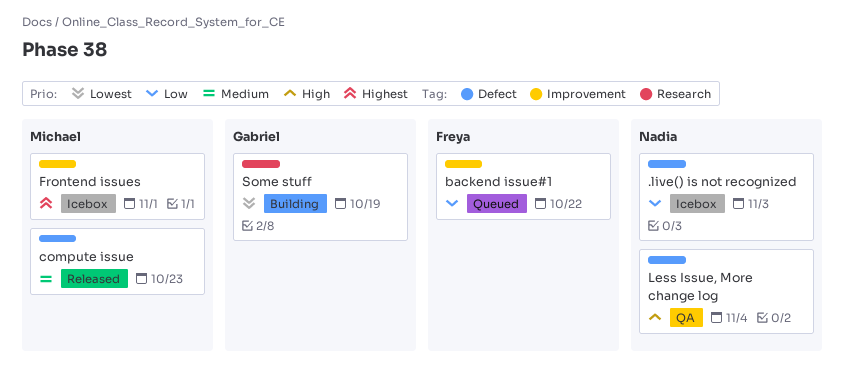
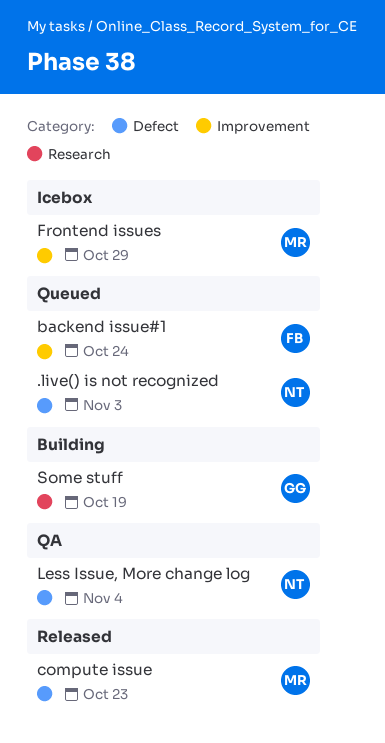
.live() is not recognized, status: Icebox -> Queued
backend issue#1, due: Oct 22 -> Oct 24
Frontend issues, due: Nov 1 -> Oct 29

